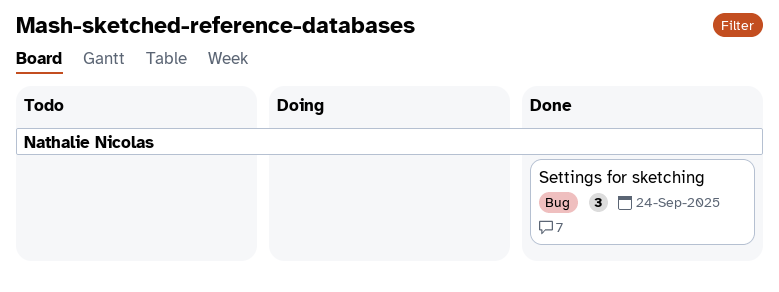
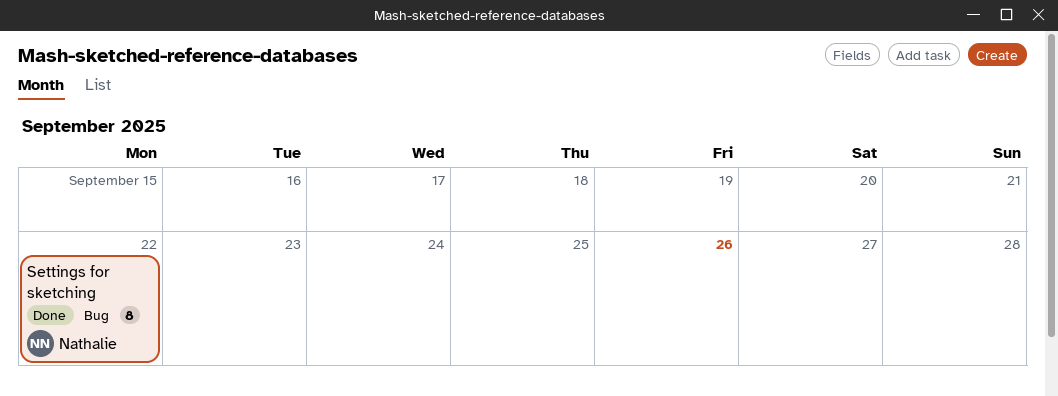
Settings for sketching, estimate: 3 -> 8
Settings for sketching, due: Sep 24 -> Sep 22

